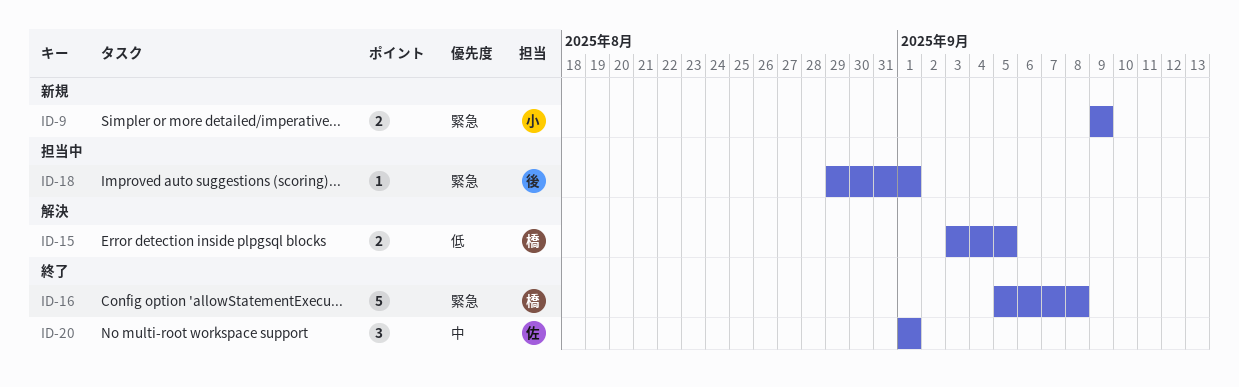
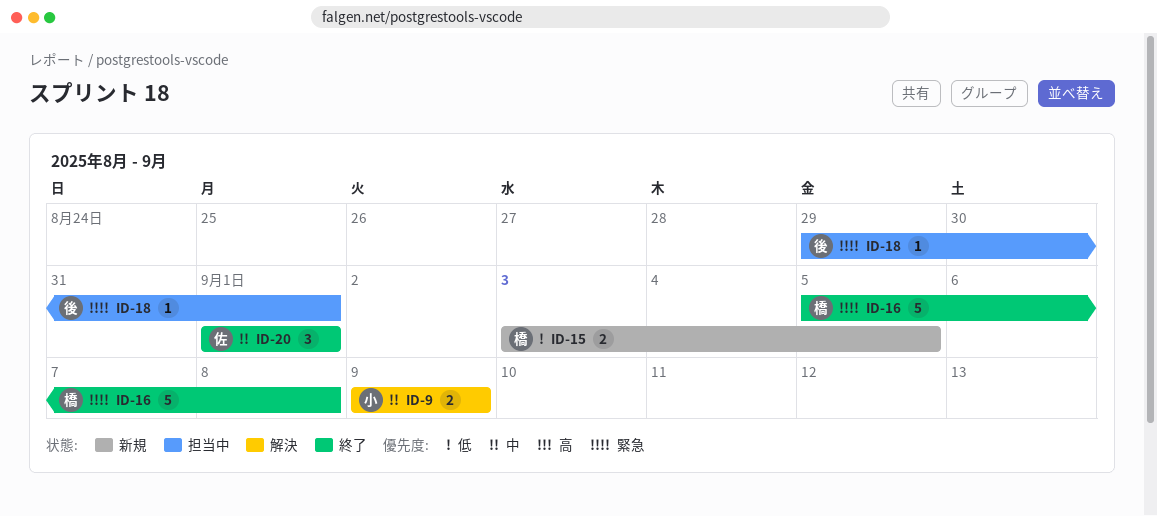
ID-9, status: 新規 -> 解決
ID-9, priority: 緊急 -> 中
ID-15, status: 解決 -> 新規

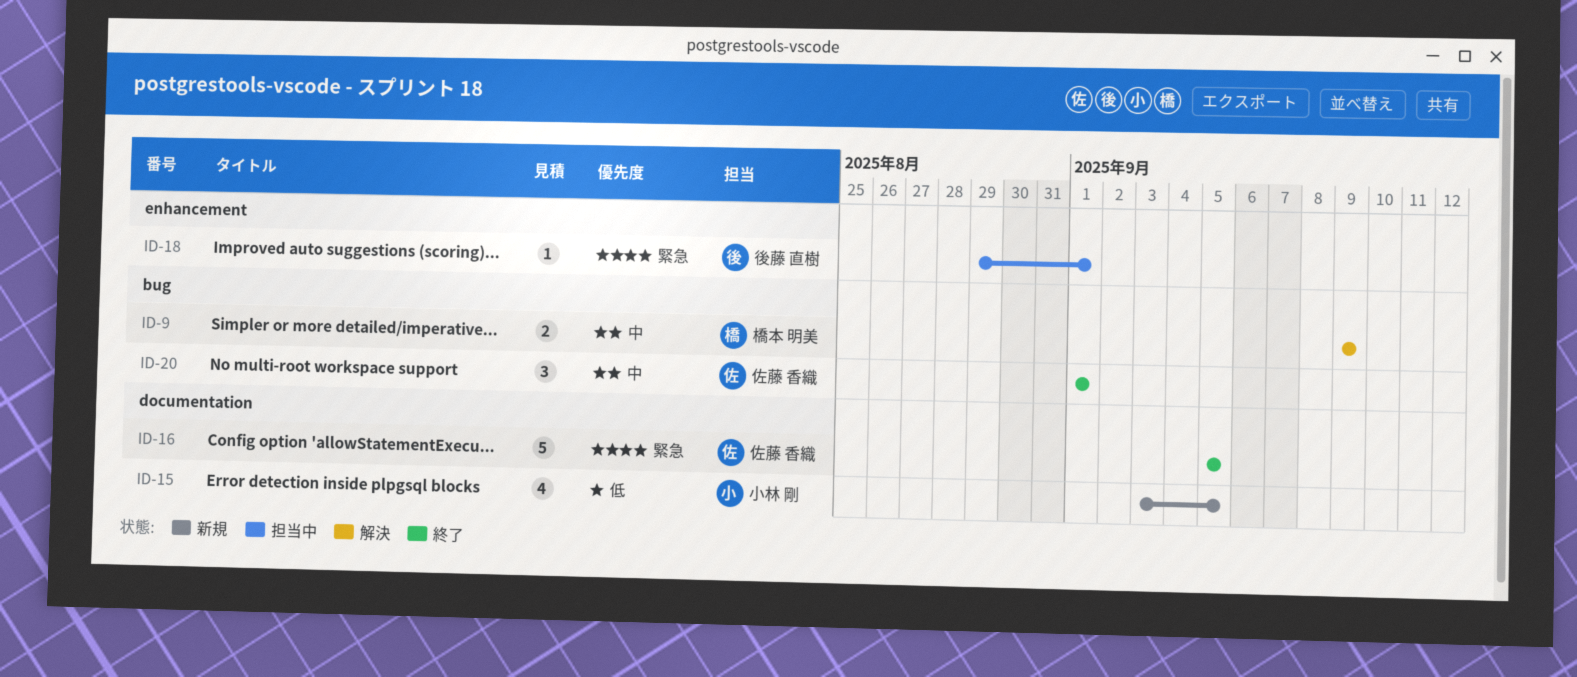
ID-9, owner: 小林 剛 -> 橋本 明美
ID-15, owner: 橋本 明美 -> 小林 剛
ID-15, estimate: 2 -> 4
ID-16, owner: 橋本 明美 -> 佐藤 香織
ID-16, due: Sep 8 -> Sep 5

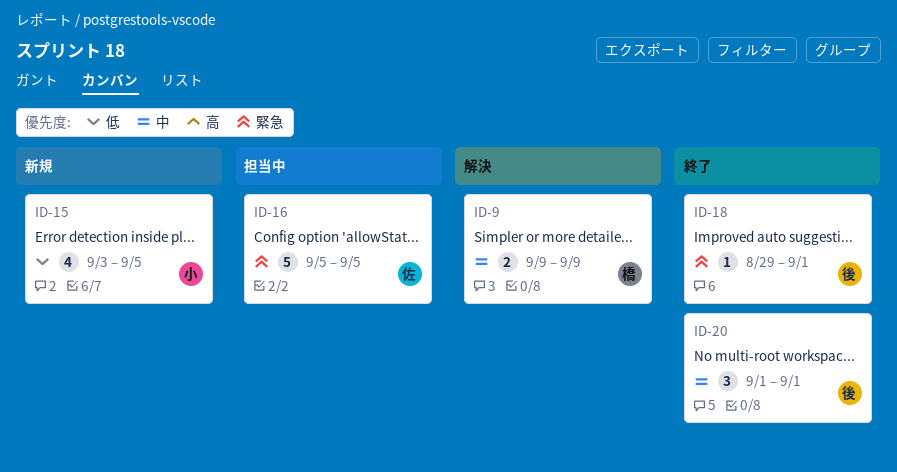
ID-16, status: 終了 -> 担当中
ID-18, status: 担当中 -> 終了
ID-20, owner: 佐藤 香織 -> 後藤 直樹

